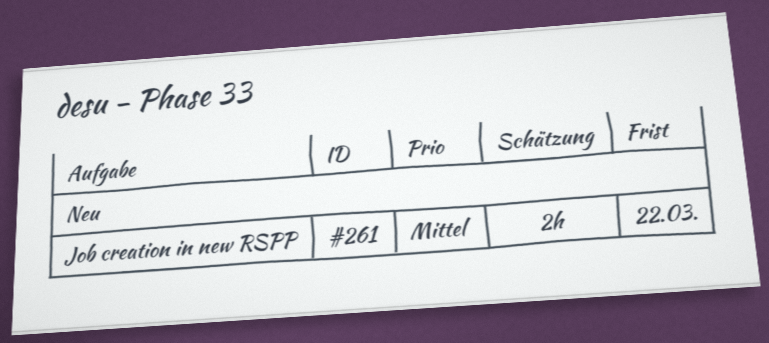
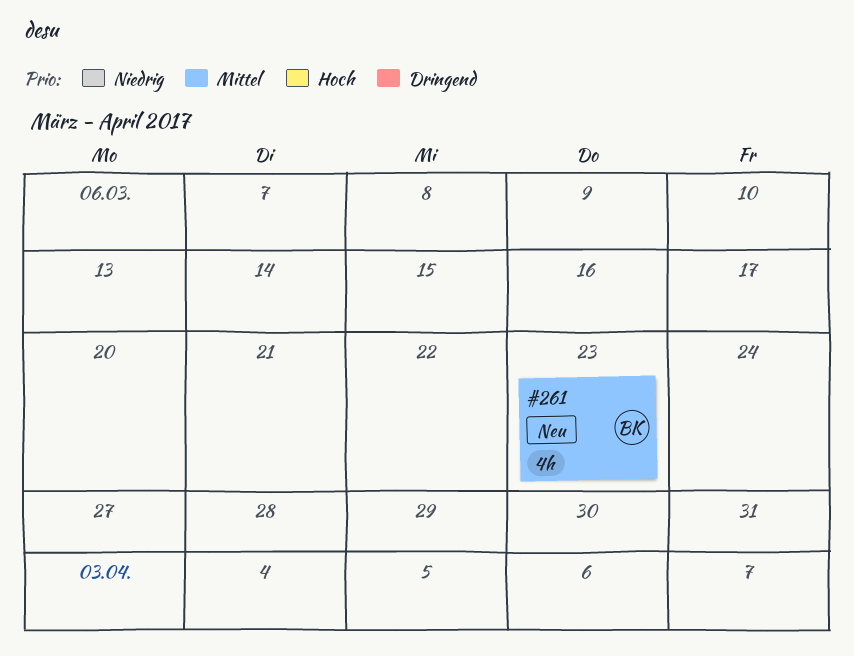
#261, estimate: 2h -> 4h
#261, due: Mar 22 -> Mar 23

